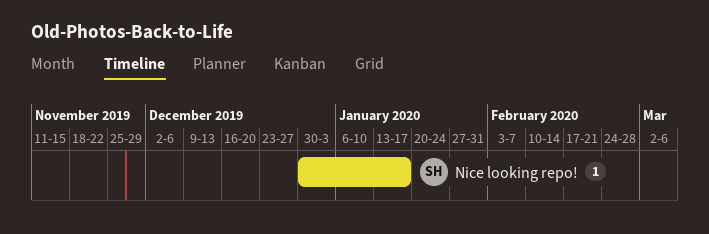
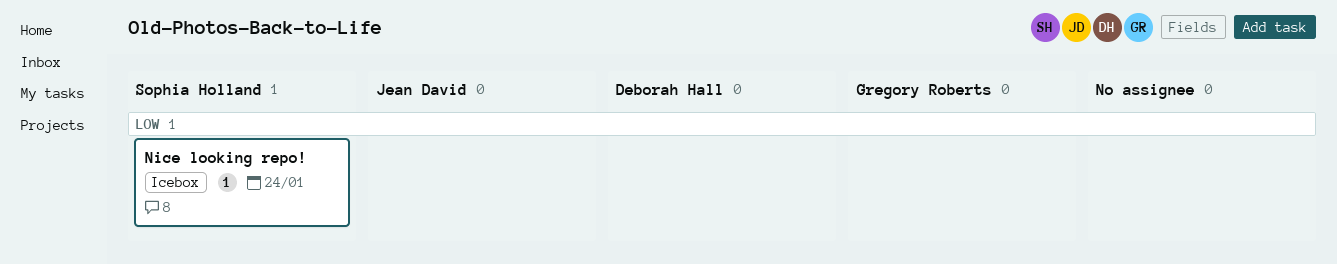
Nice looking repo!, due: Jan 17 -> Jan 24

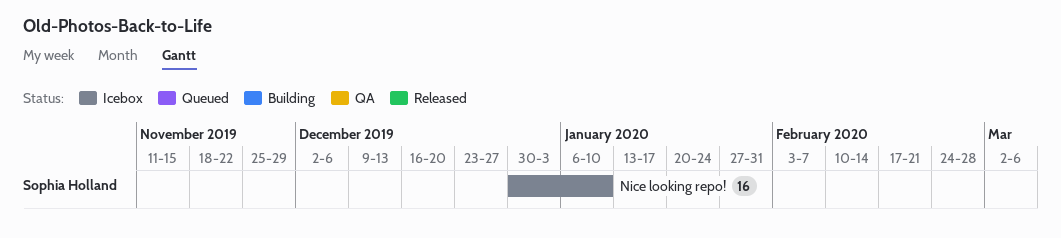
Nice looking repo!, estimate: 1 -> 16
Nice looking repo!, due: Jan 24 -> Jan 10

